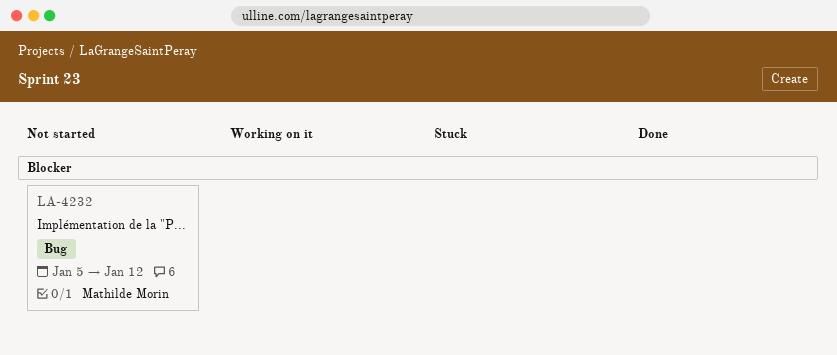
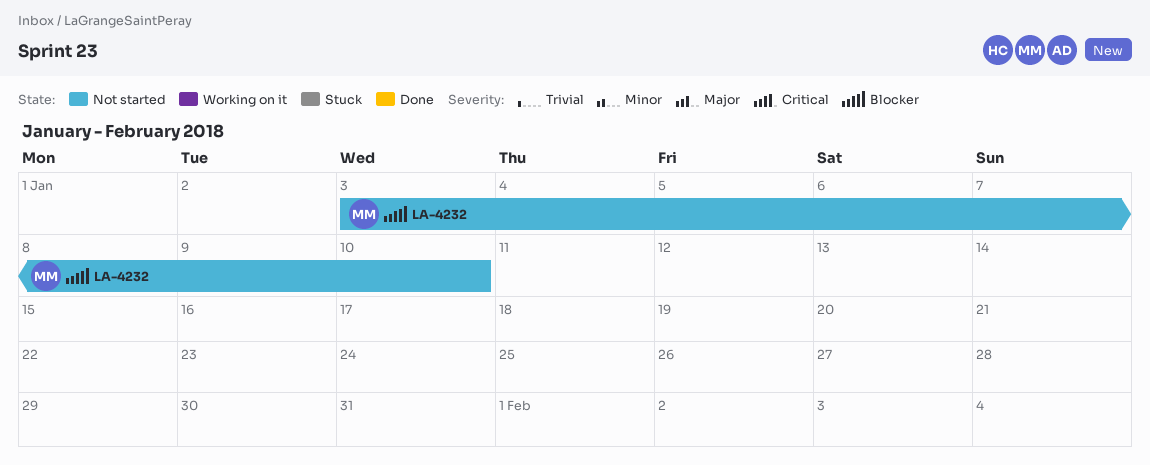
LA-4232, start: Jan 5 -> Jan 3
LA-4232, due: Jan 12 -> Jan 10

